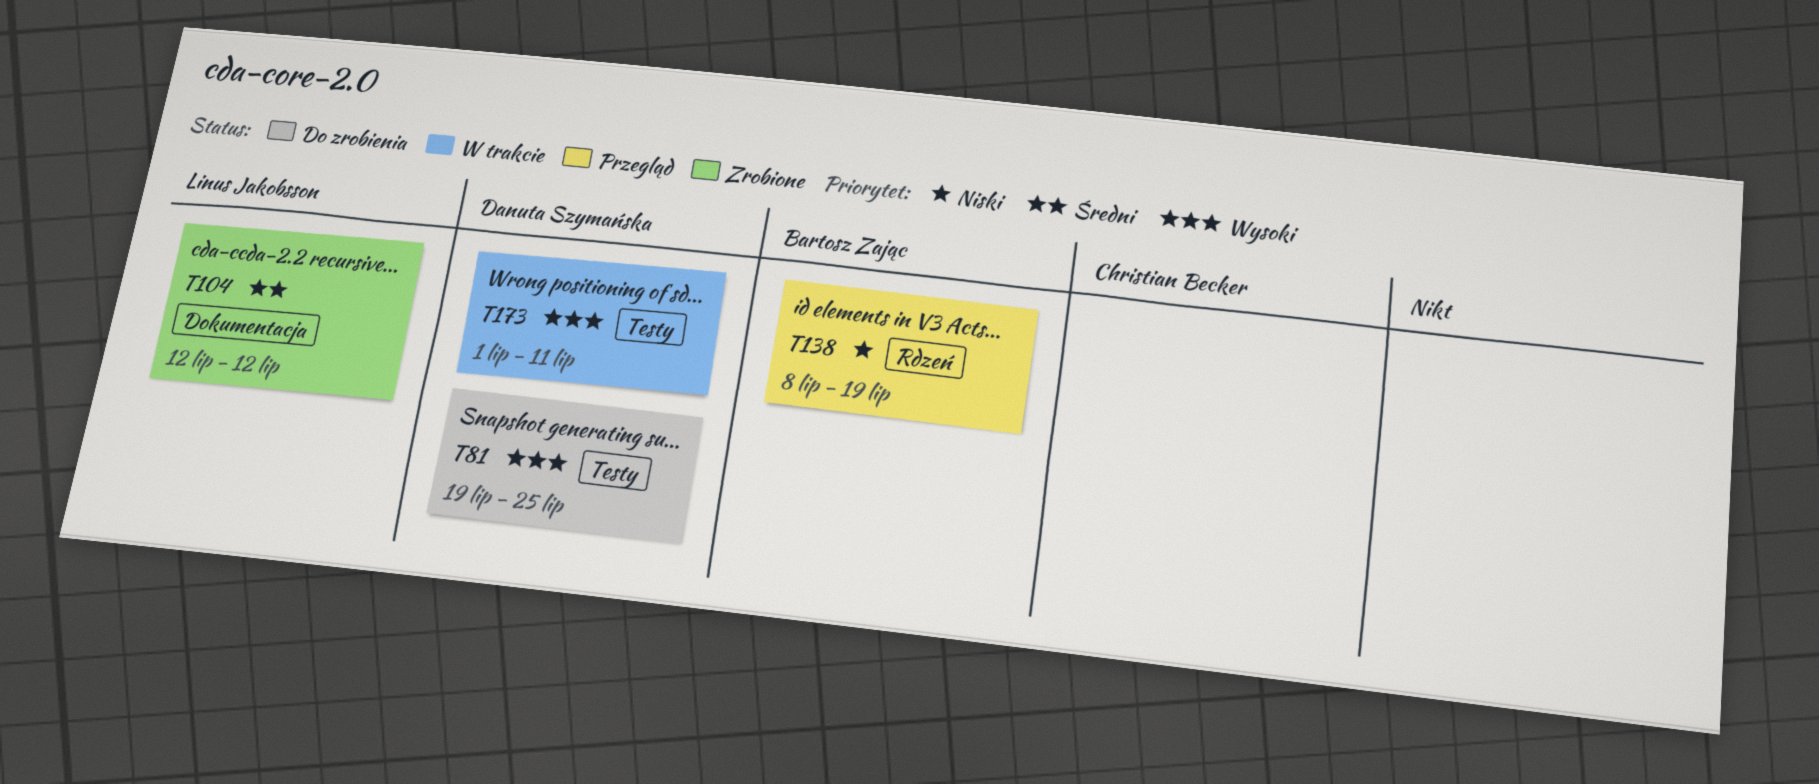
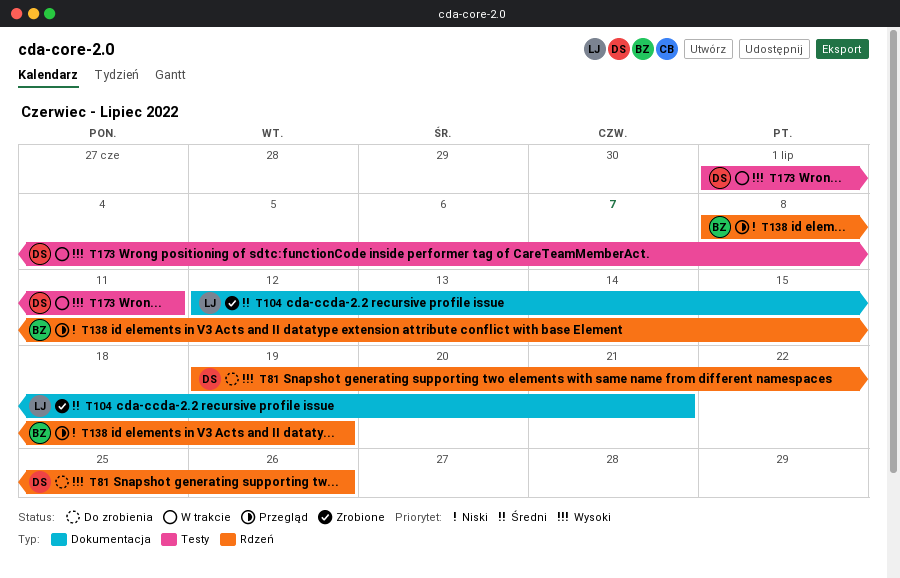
T81, label: Testy -> Rdzeń
T81, due: Jul 25 -> Jul 26
T104, due: Jul 12 -> Jul 21

